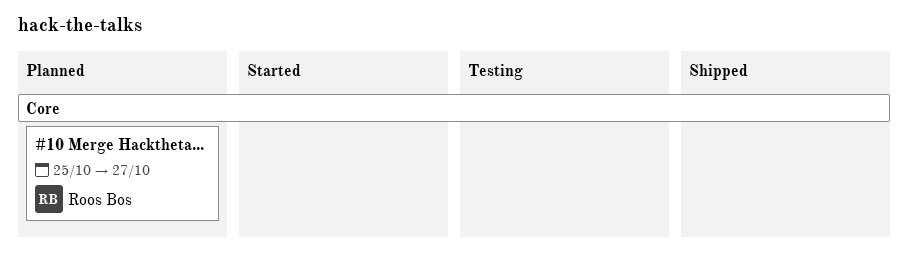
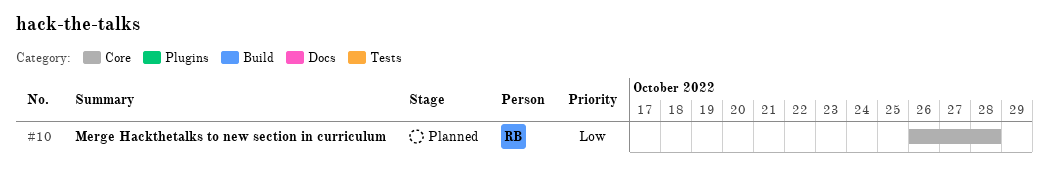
#10, start: Oct 25 -> Oct 26
#10, due: Oct 27 -> Oct 28

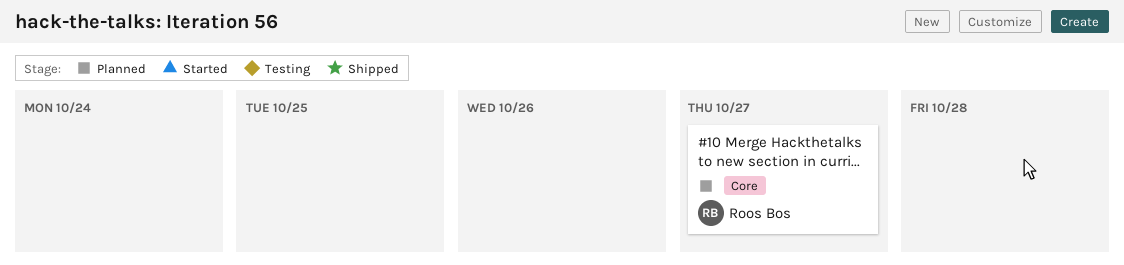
#10, due: Oct 28 -> Oct 27

